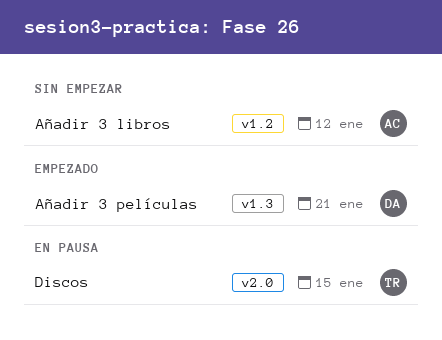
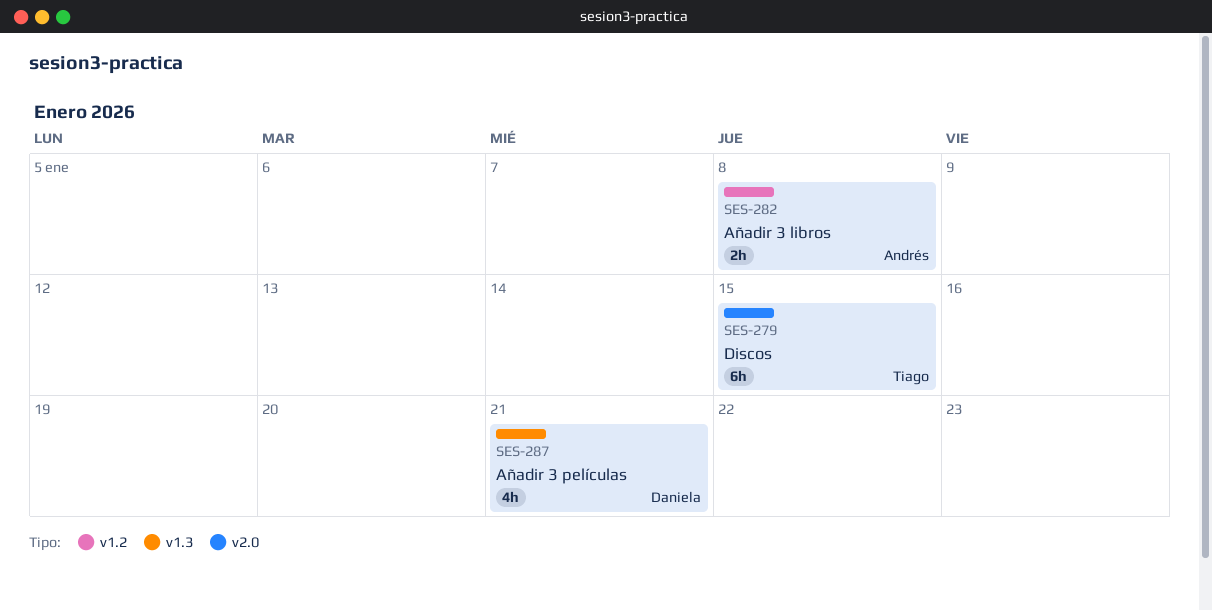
Añadir 3 libros, due: Jan 12 -> Jan 8

